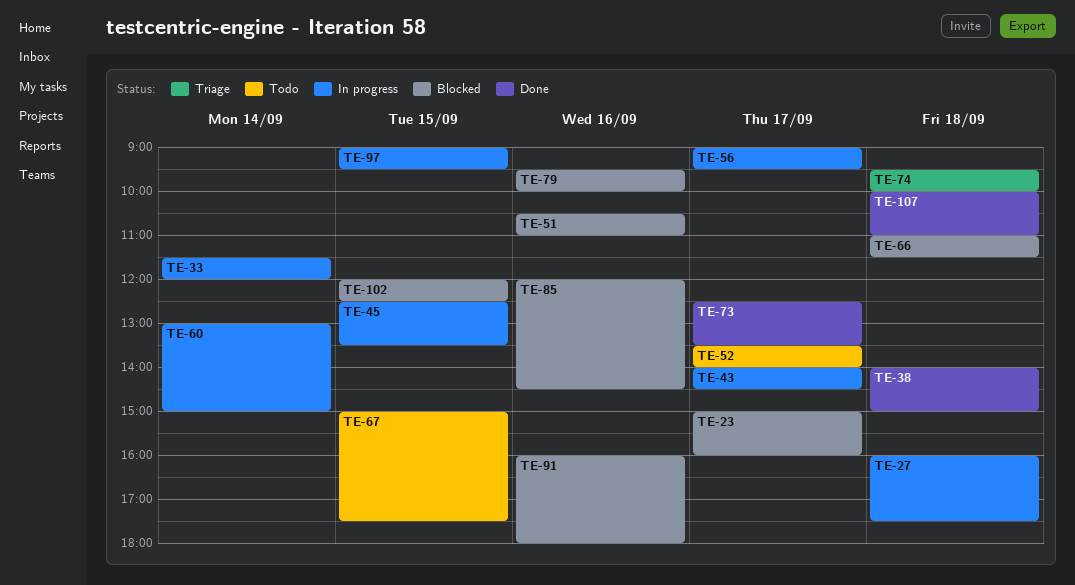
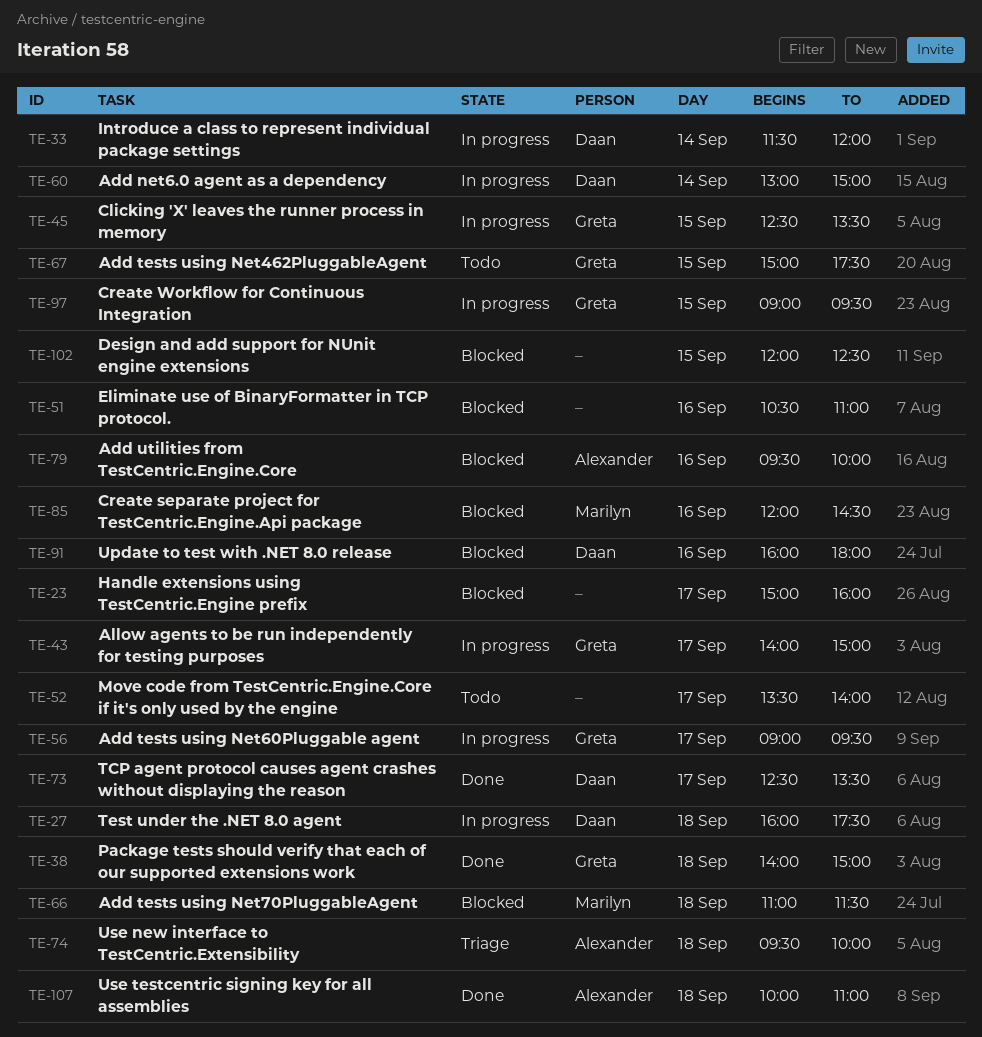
TE-43, ends: 14:30 -> 15:00

